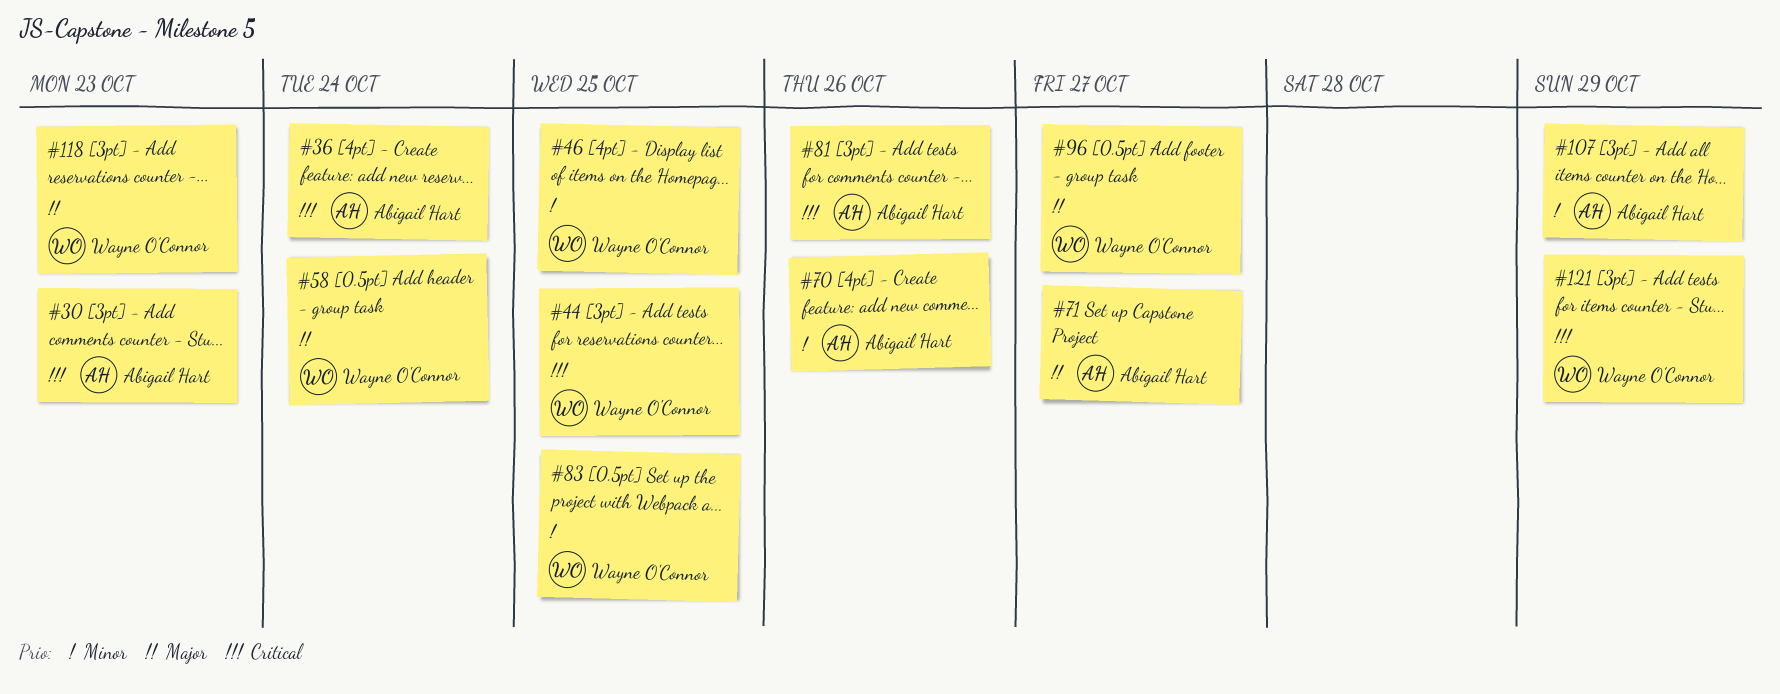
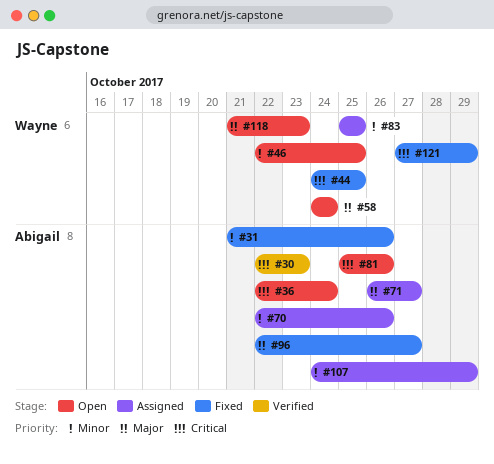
#31: none -> present
#96, owner: Wayne O'Connor -> Abigail Hart

